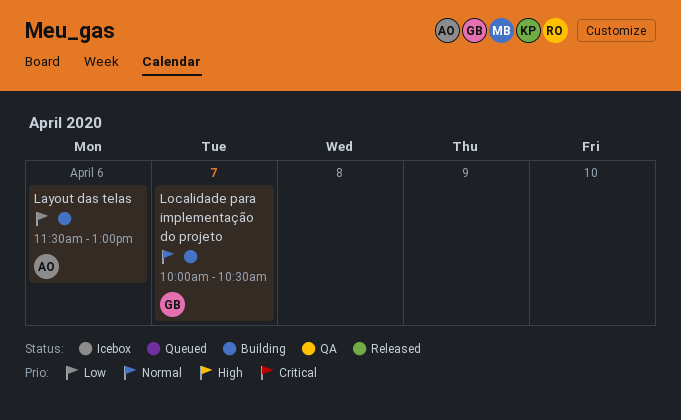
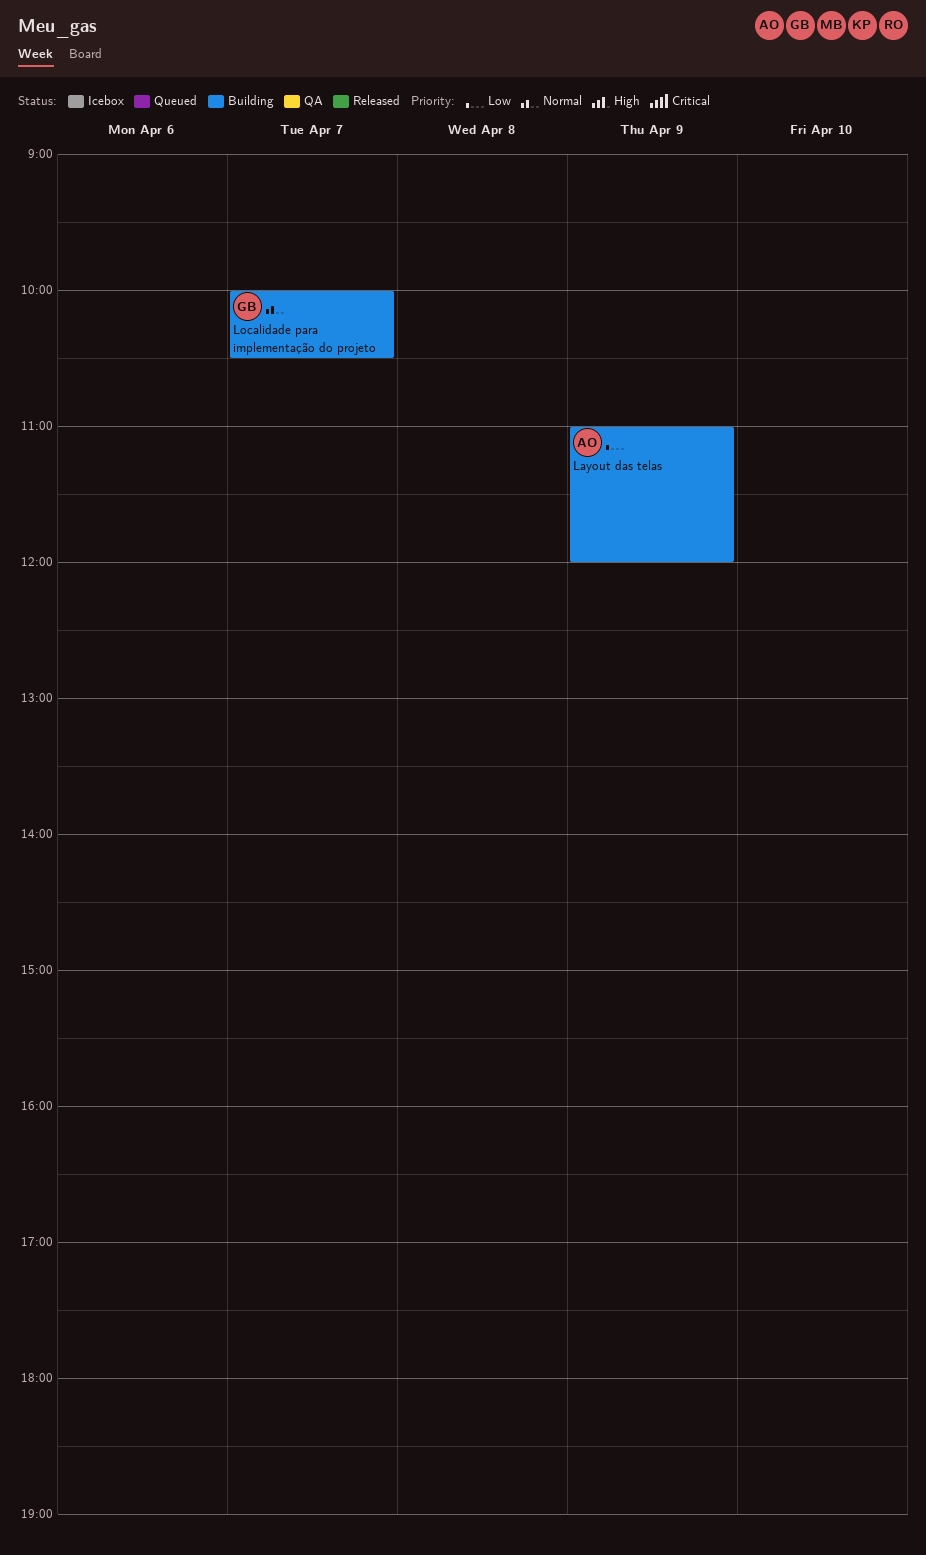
Layout das telas, day: Apr 6 -> Apr 9
Layout das telas, begins: 11:30 -> 11:00
Layout das telas, ends: 13:00 -> 12:00

